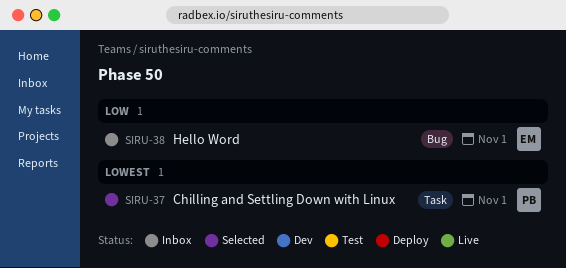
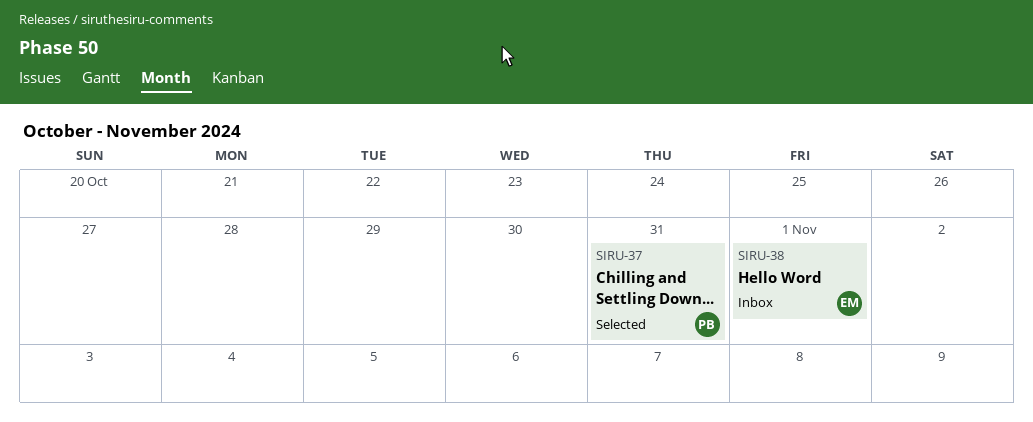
SIRU-37, due: Nov 1 -> Oct 31

